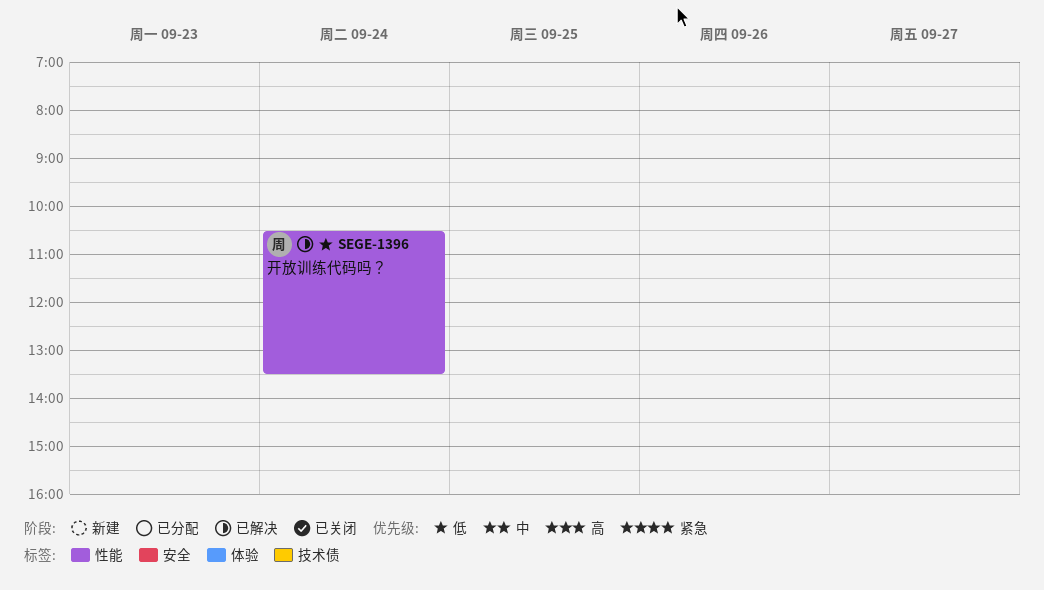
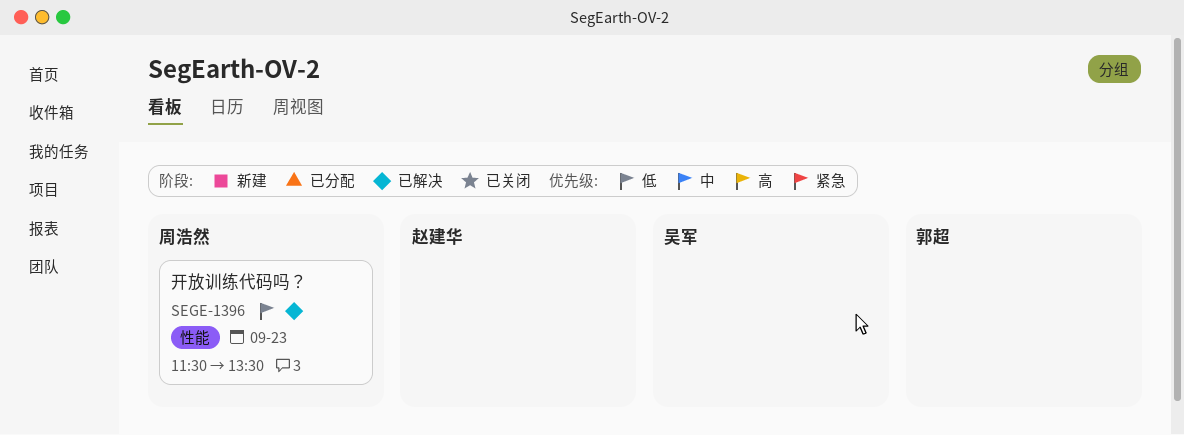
SEGE-1396, day: Sep 24 -> Sep 23
SEGE-1396, begins: 10:30 -> 11:30

